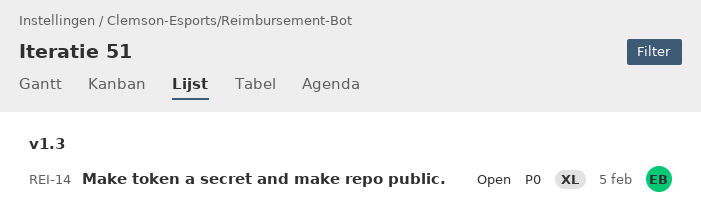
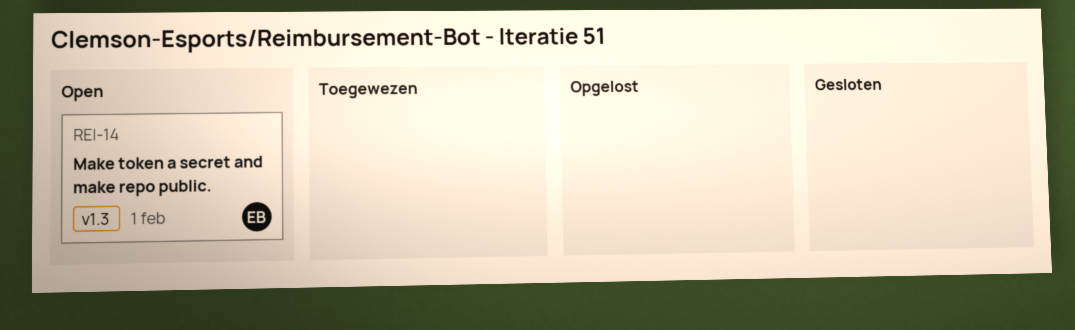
REI-14, due: Feb 5 -> Feb 1

